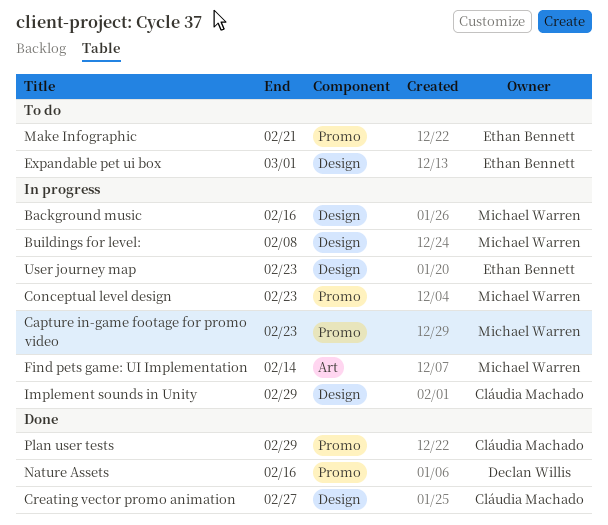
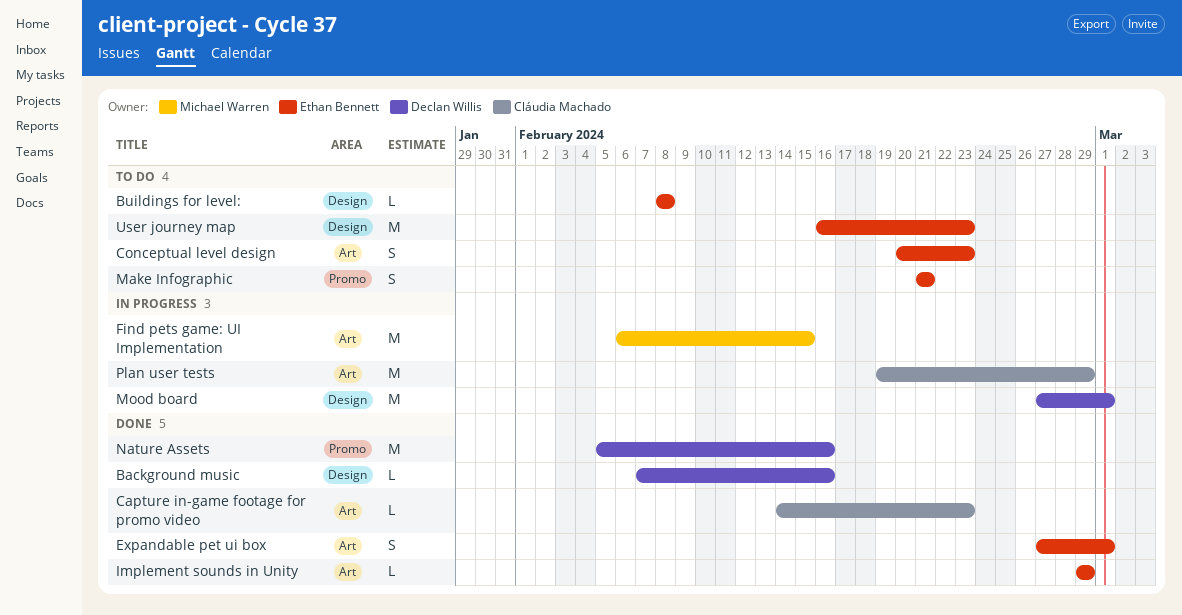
Background music, status: In progress -> Done
Background music, owner: Michael Warren -> Declan Willis
Buildings for level:, status: In progress -> To do
Buildings for level:, owner: Michael Warren -> Ethan Bennett
Capture in-game footage for promo video, status: In progress -> Done
Capture in-game footage for promo video, owner: Michael Warren -> Cláudia Machado
Capture in-game footage for promo video, label: Promo -> Art
Conceptual level design, status: In progress -> To do
Conceptual level design, owner: Michael Warren -> Ethan Bennett
Conceptual level design, label: Promo -> Art
Creating vector promo animation: present -> none
Expandable pet ui box, status: To do -> Done
Expandable pet ui box, label: Design -> Art
Find pets game: UI Implementation, due: Feb 14 -> Feb 15
Implement sounds in Unity, status: In progress -> Done
Implement sounds in Unity, owner: Cláudia Machado -> Ethan Bennett
Implement sounds in Unity, label: Design -> Art
Mood board: none -> present
Plan user tests, status: Done -> In progress
Plan user tests, label: Promo -> Art
User journey map, status: In progress -> To do

